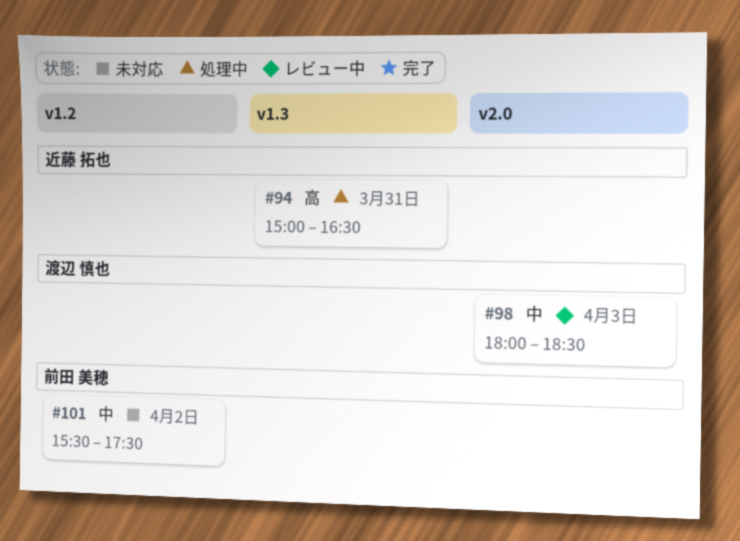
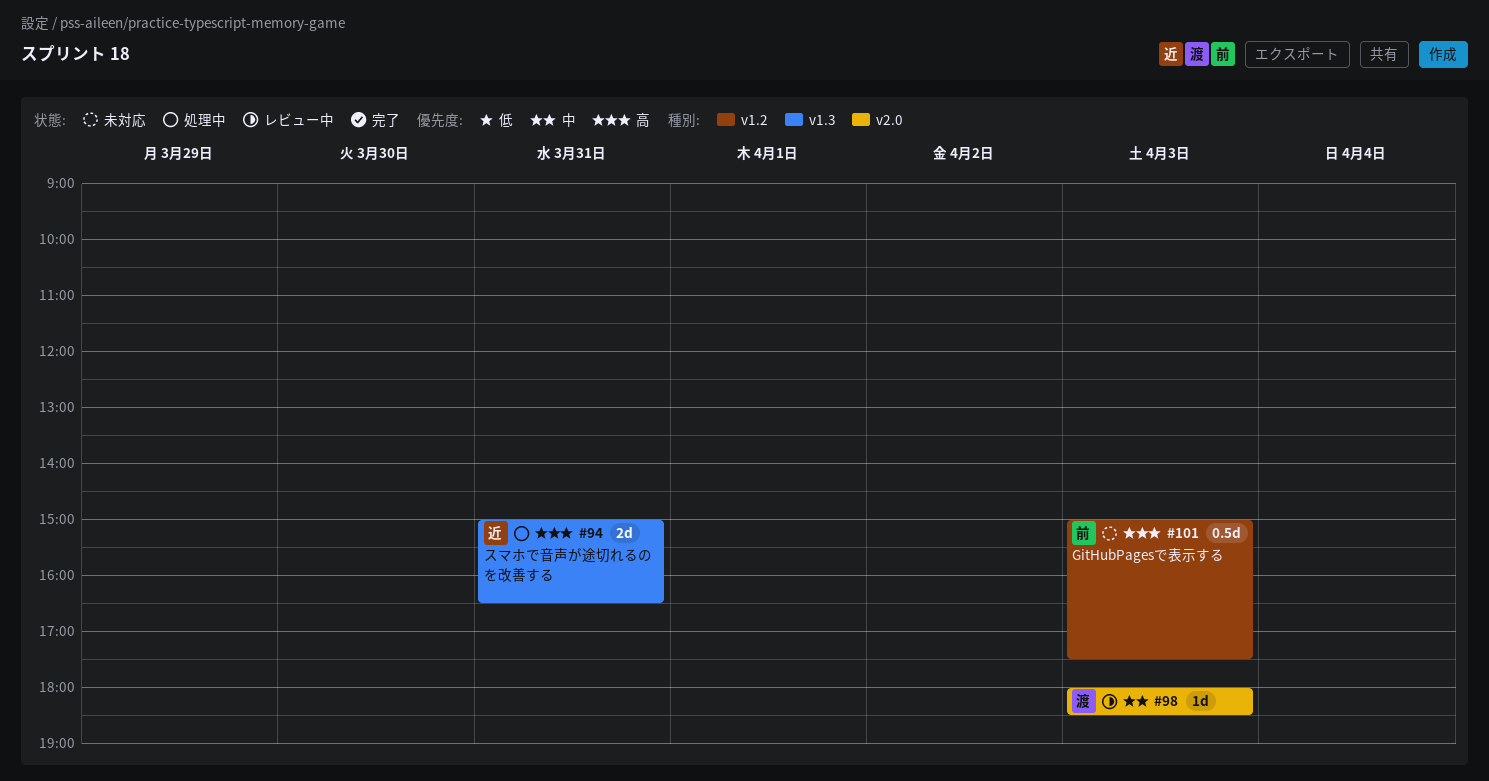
#101, priority: 中 -> 高
#101, day: Apr 2 -> Apr 3
#101, begins: 15:30 -> 15:00

